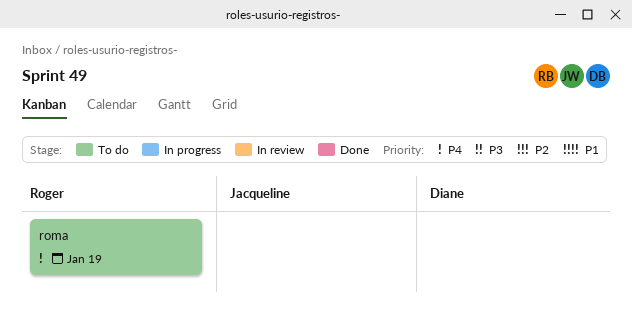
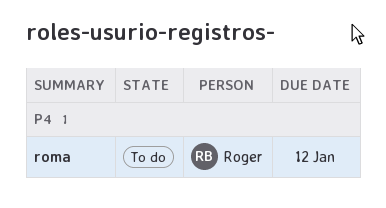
roma, due: Jan 19 -> Jan 12

